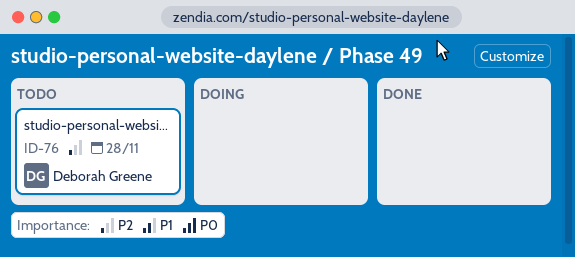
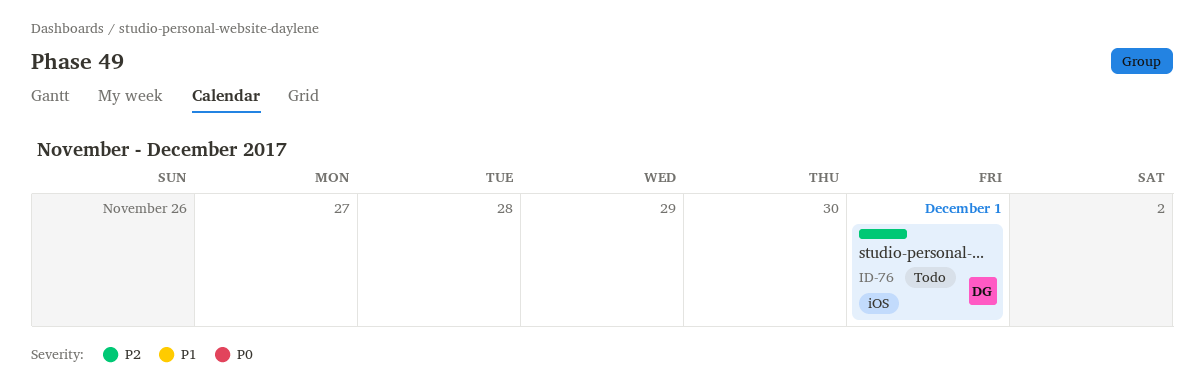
ID-76, due: Nov 28 -> Dec 1

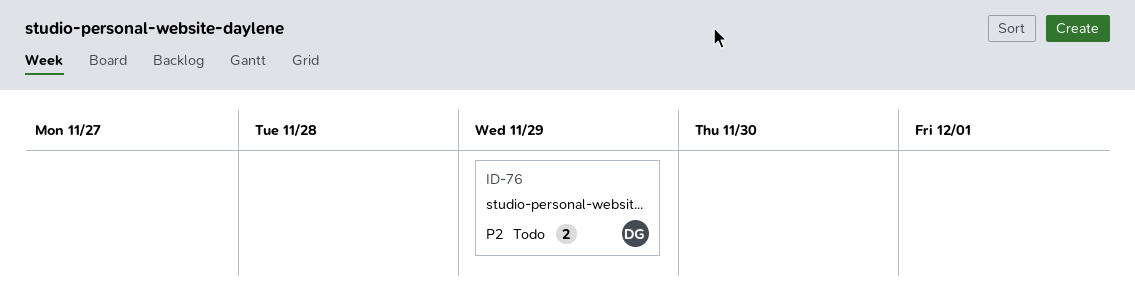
ID-76, due: Dec 1 -> Nov 29

